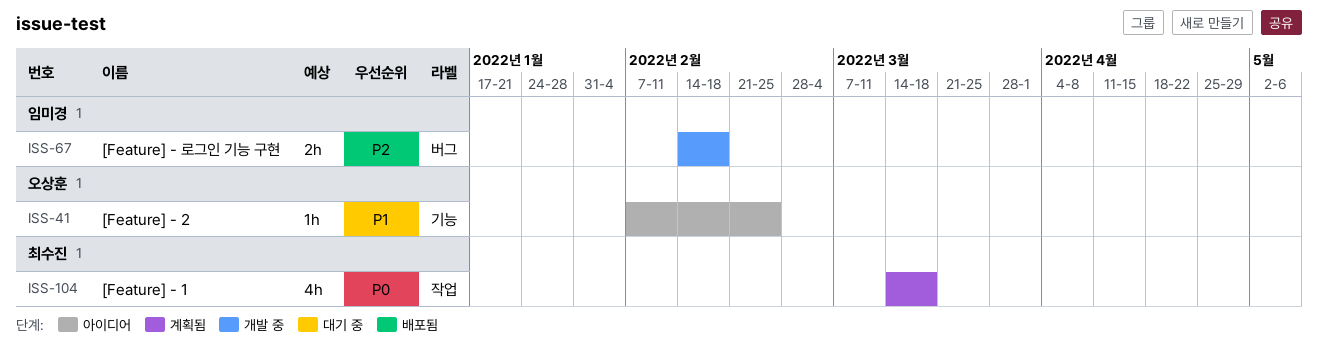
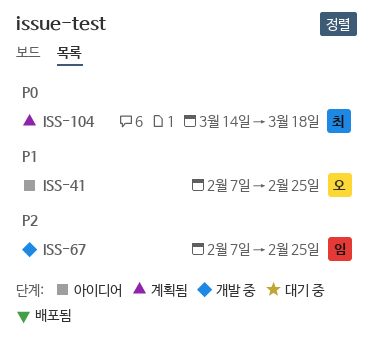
ISS-67, start: Feb 14 -> Feb 7
ISS-67, due: Feb 18 -> Feb 25

